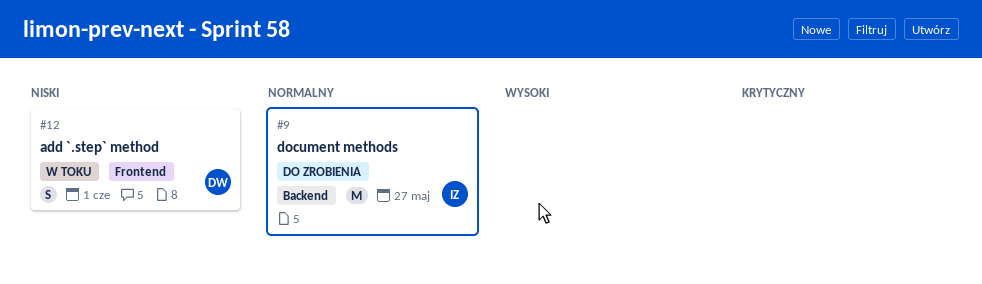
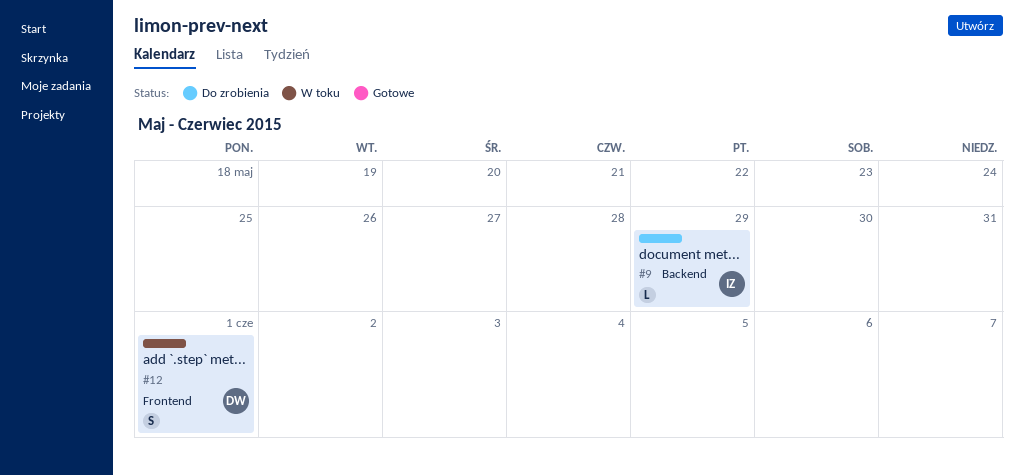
#9, estimate: M -> L
#9, due: May 27 -> May 29

